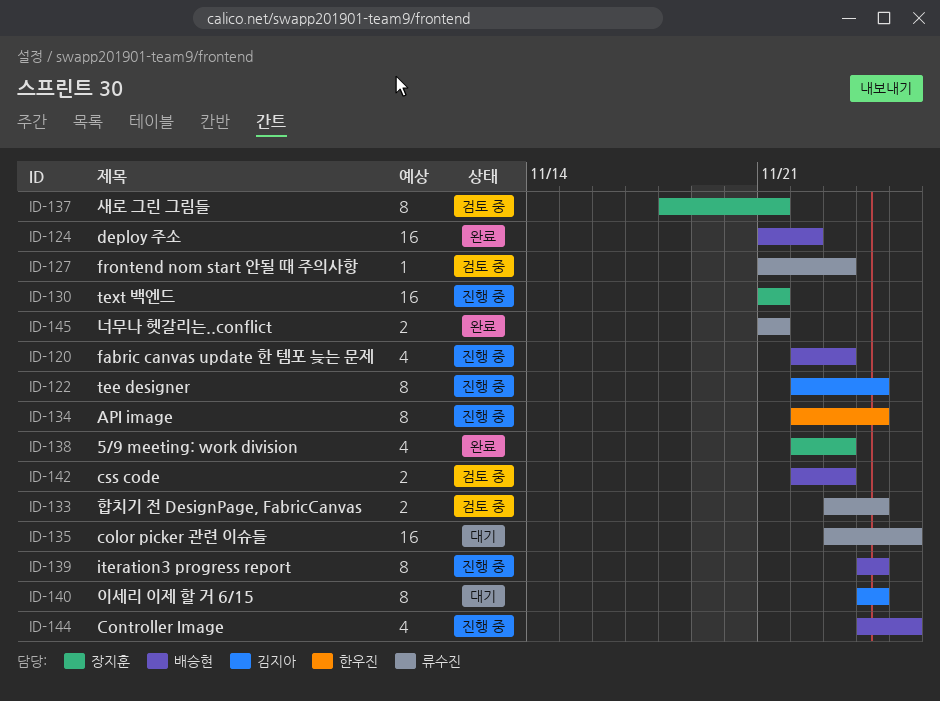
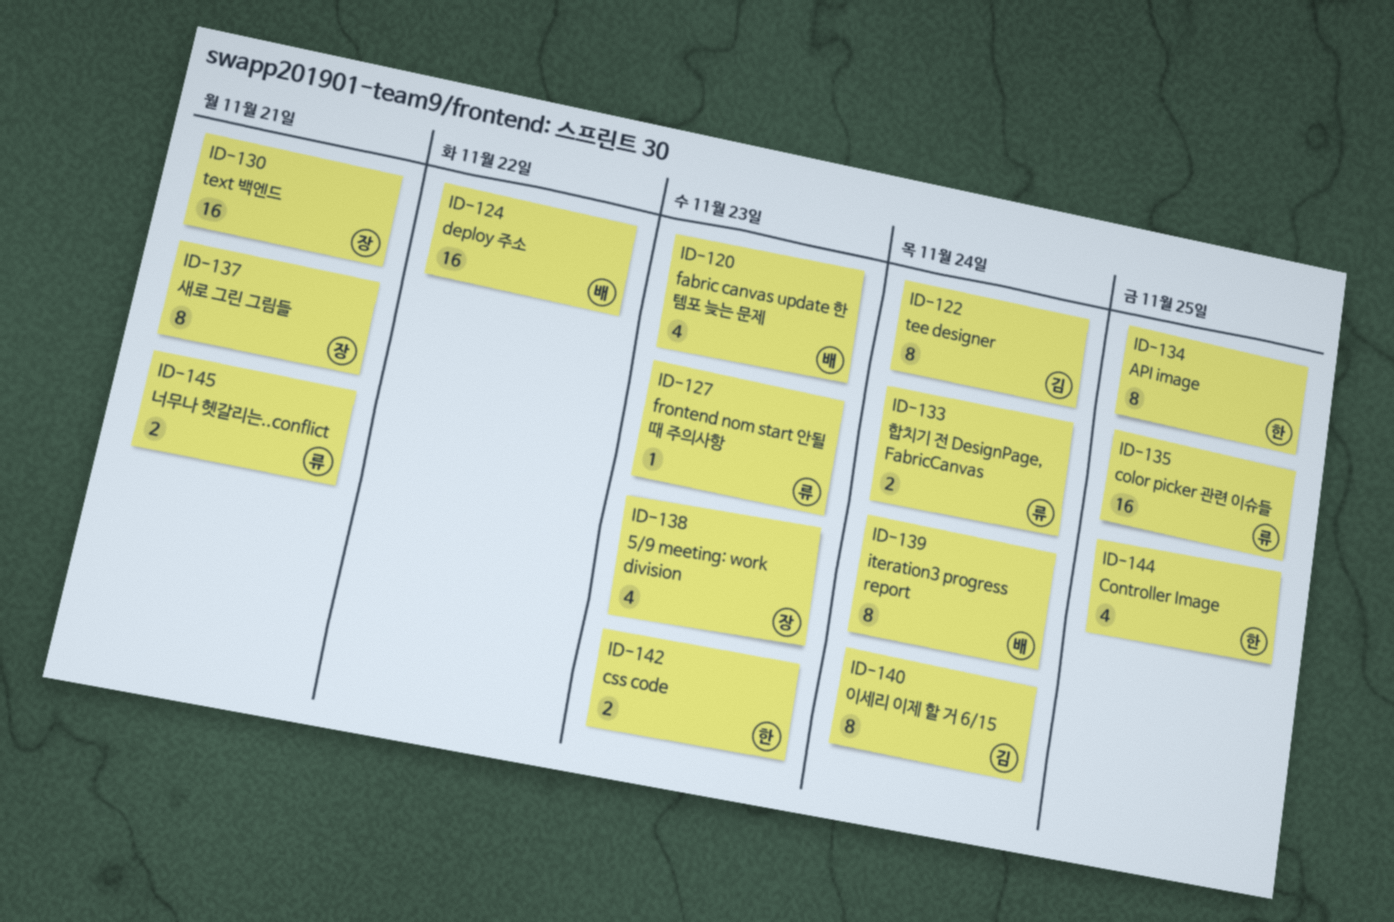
ID-134, due: Nov 24 -> Nov 25
ID-142, owner: 배승현 -> 한우진
ID-144, owner: 배승현 -> 한우진

